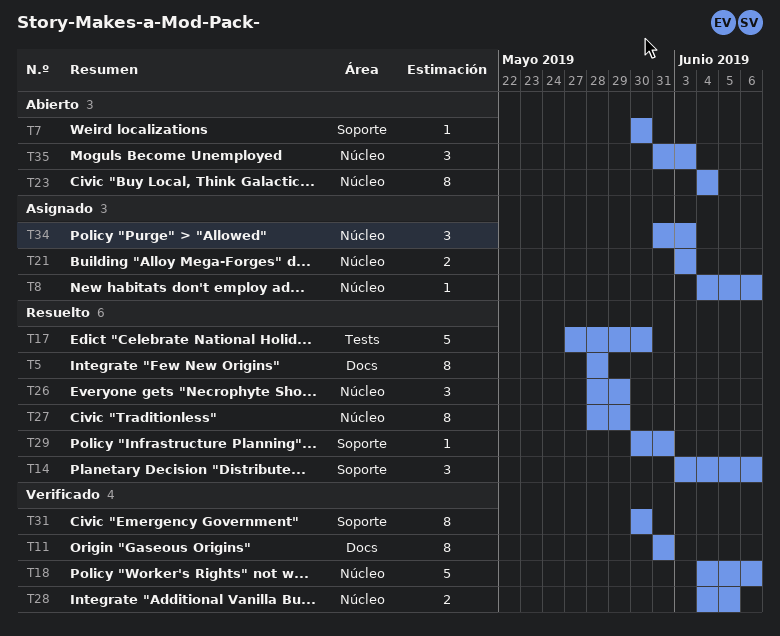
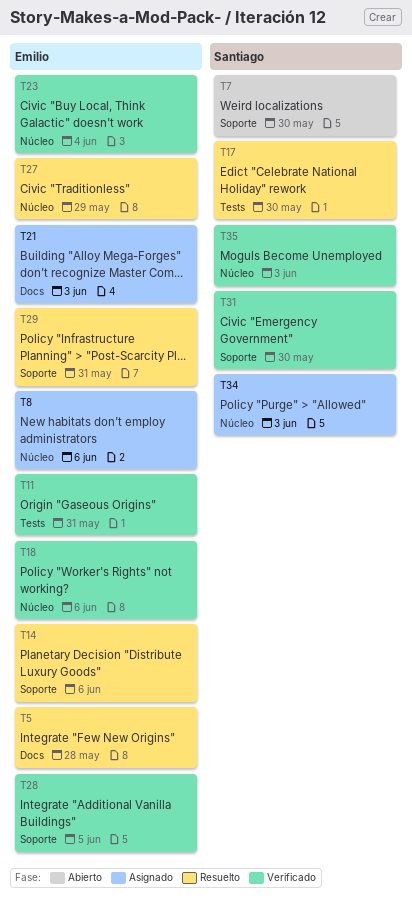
T11, label: Docs -> Tests
T21, label: Núcleo -> Docs
T23, status: Abierto -> Verificado
T26: present -> none
T28, label: Núcleo -> Soporte
T35, status: Abierto -> Verificado

